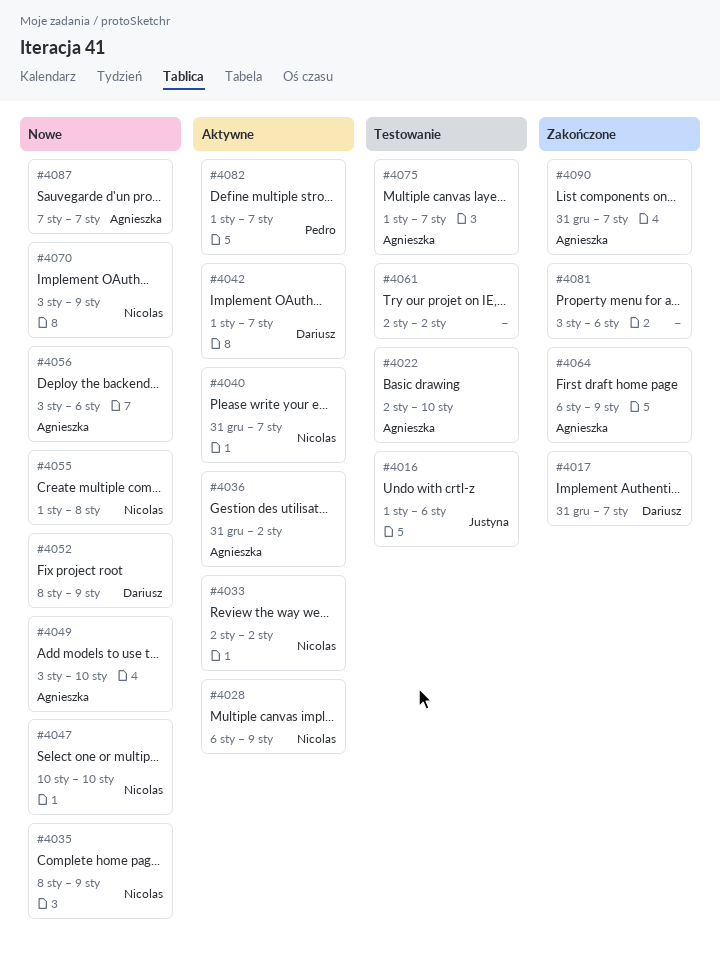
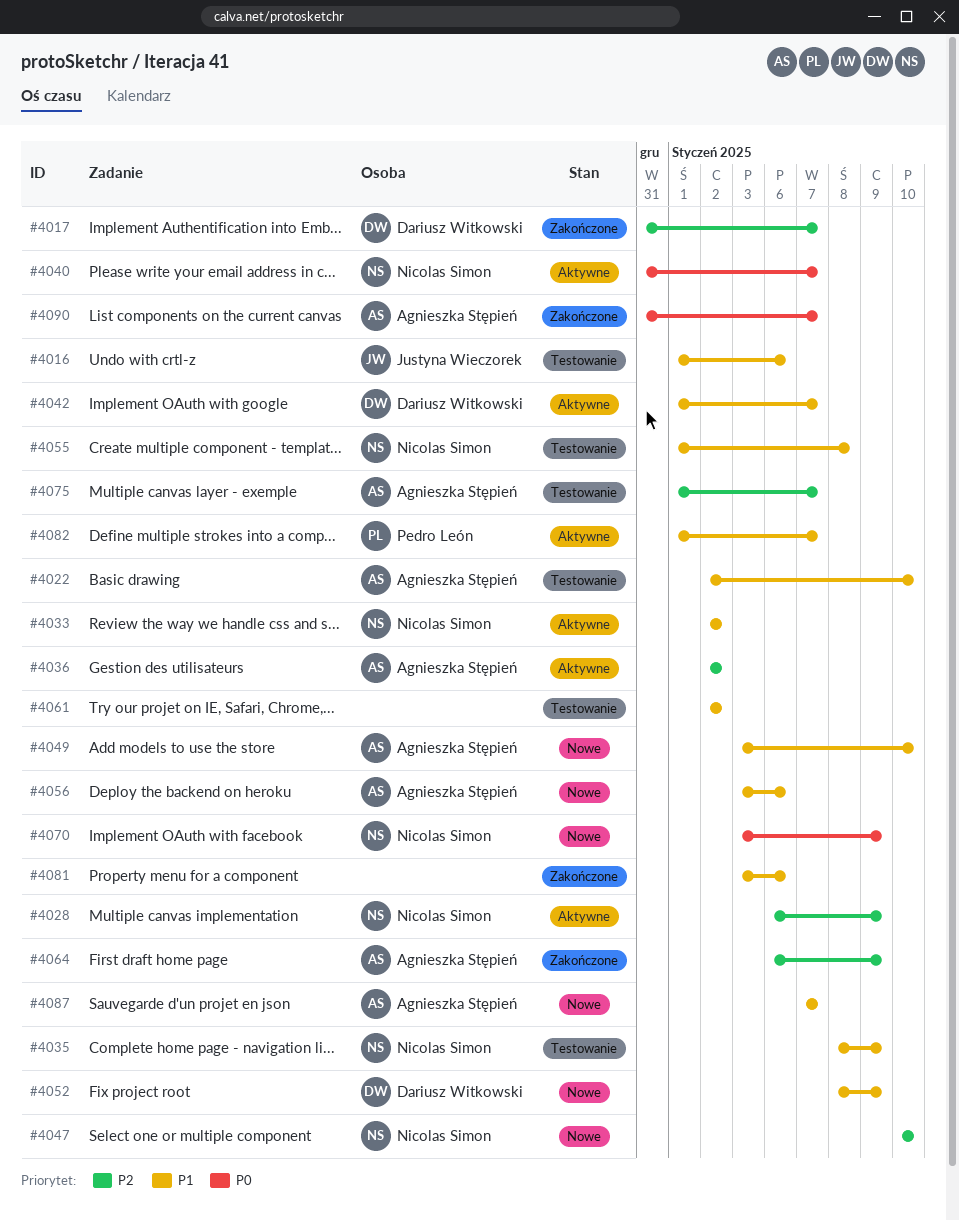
#4035, status: Nowe -> Testowanie
#4036, start: Dec 31 -> Jan 2
#4055, status: Nowe -> Testowanie

